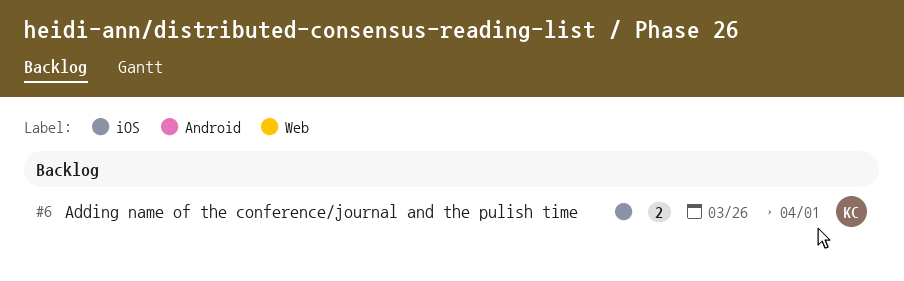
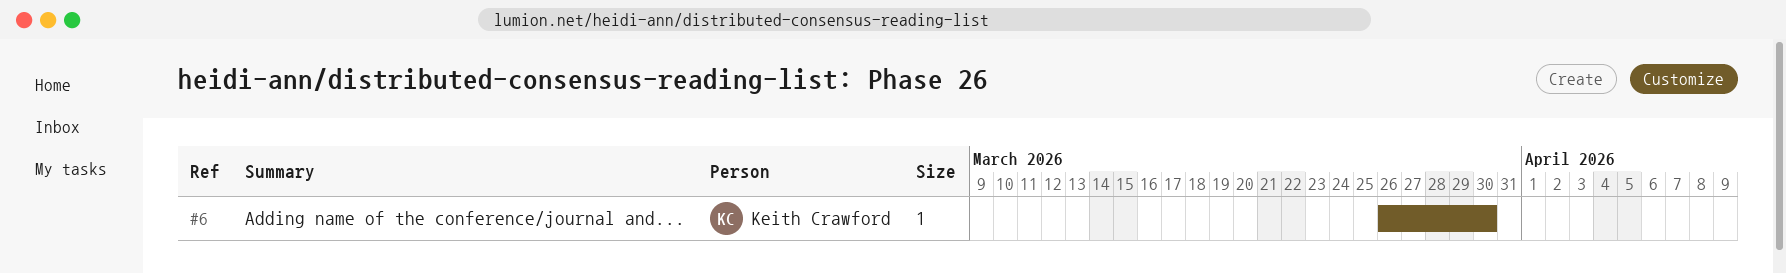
#6, estimate: 2 -> 1
#6, due: Apr 1 -> Mar 30

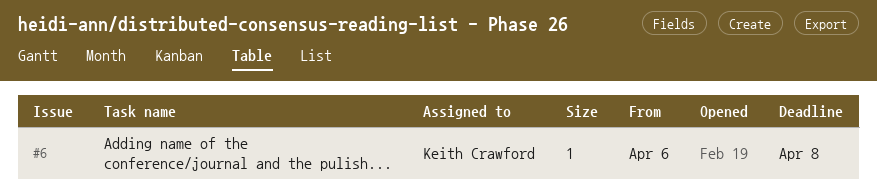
#6, start: Mar 26 -> Apr 6
#6, due: Mar 30 -> Apr 8

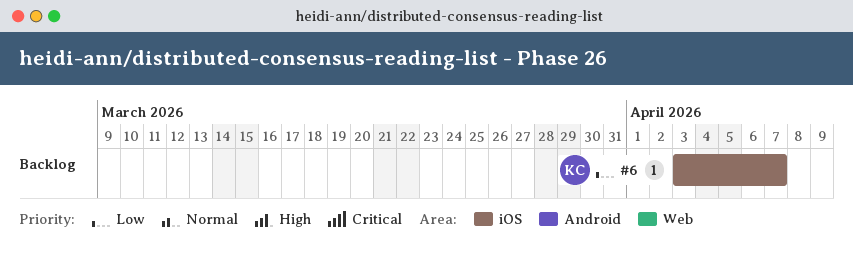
#6, start: Apr 6 -> Apr 3
#6, due: Apr 8 -> Apr 7

